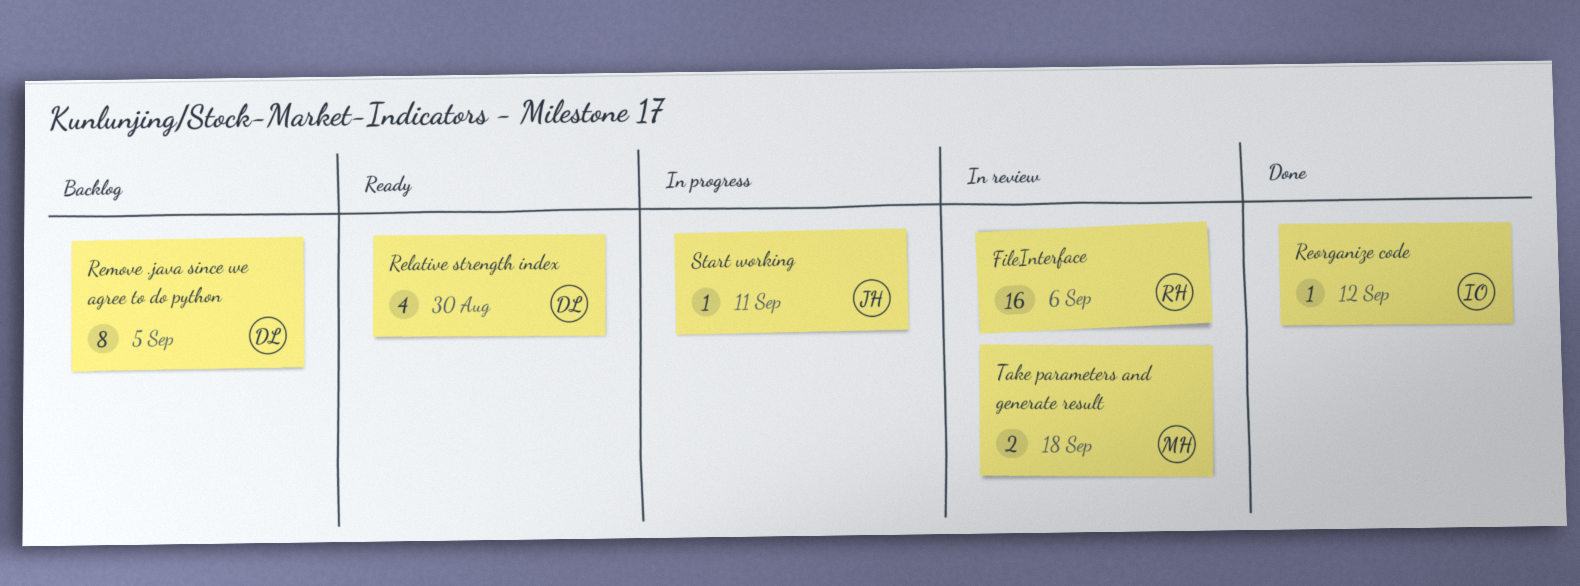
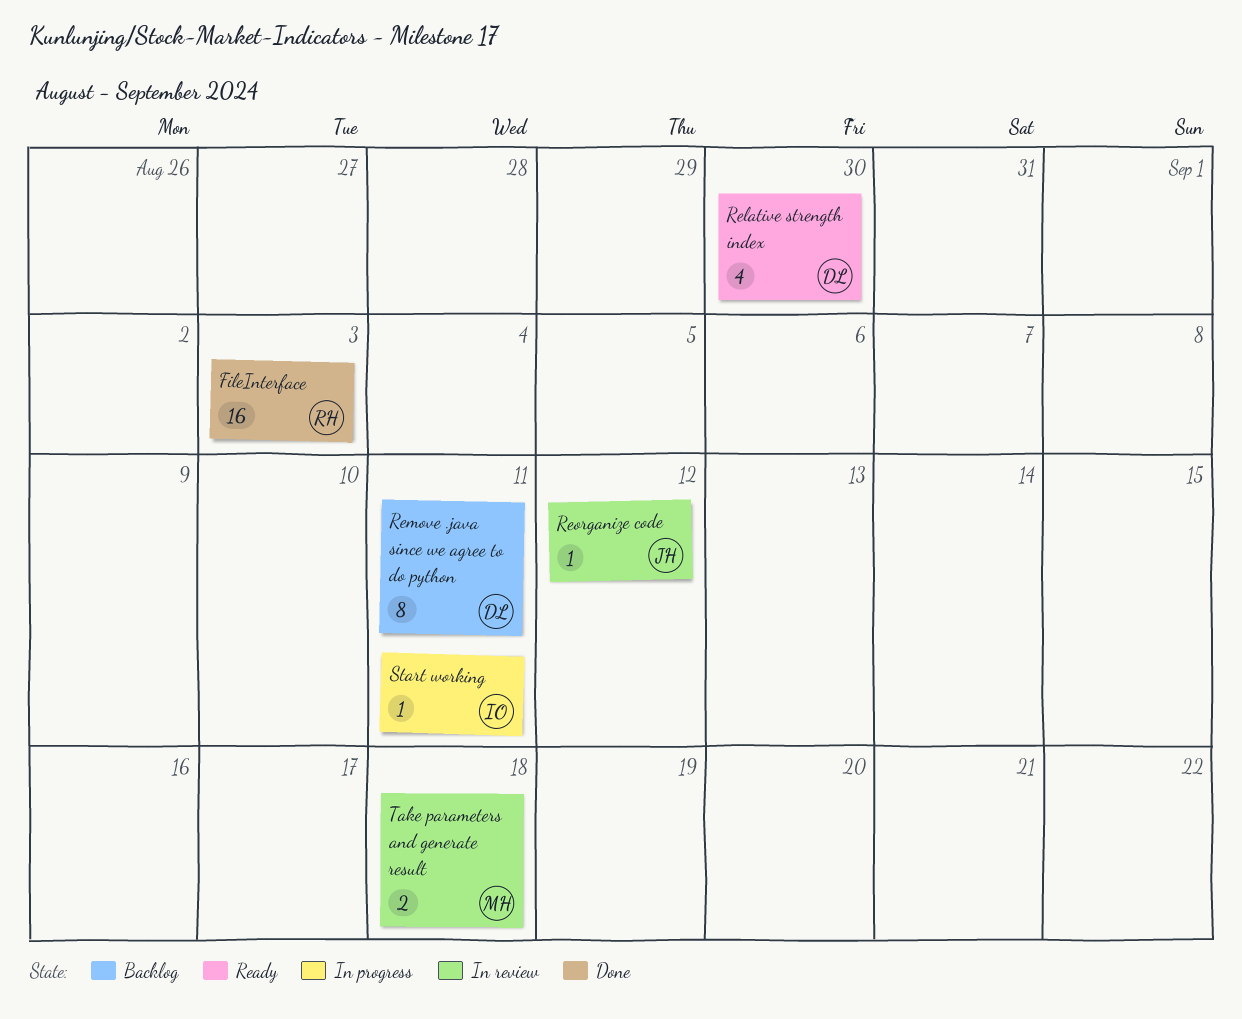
FileInterface, status: In review -> Done
FileInterface, due: Sep 6 -> Sep 3
Remove .java since we agree to do python, due: Sep 5 -> Sep 11
Reorganize code, status: Done -> In review
Reorganize code, owner: IO -> JH
Start working, owner: JH -> IO

